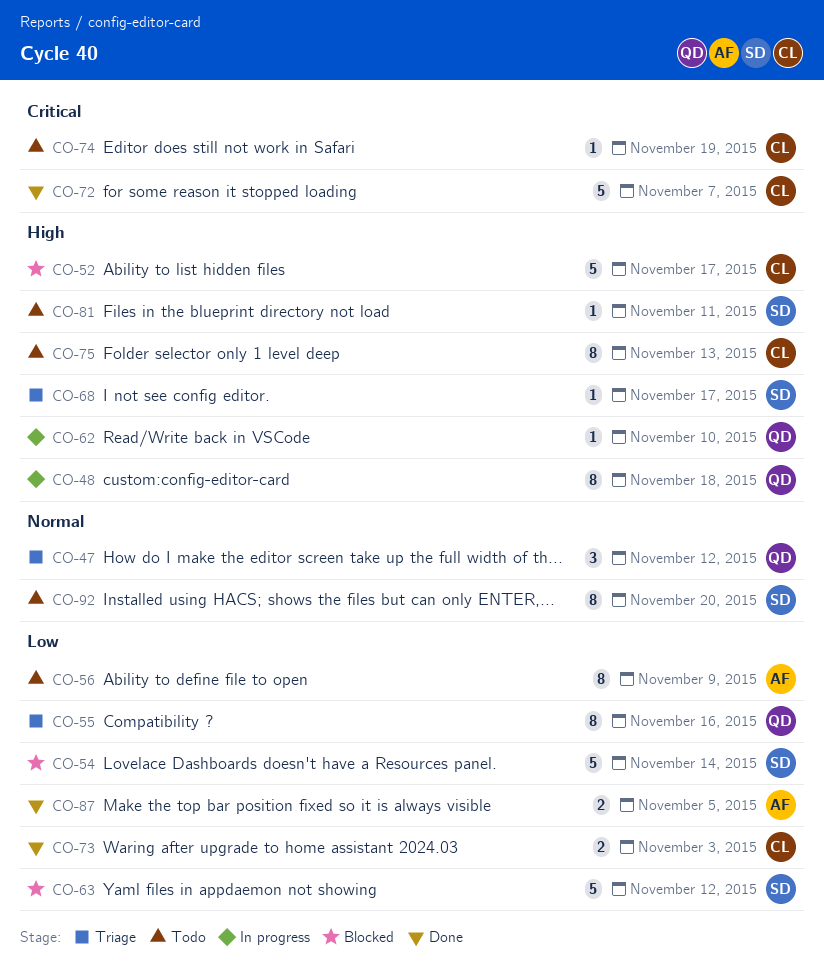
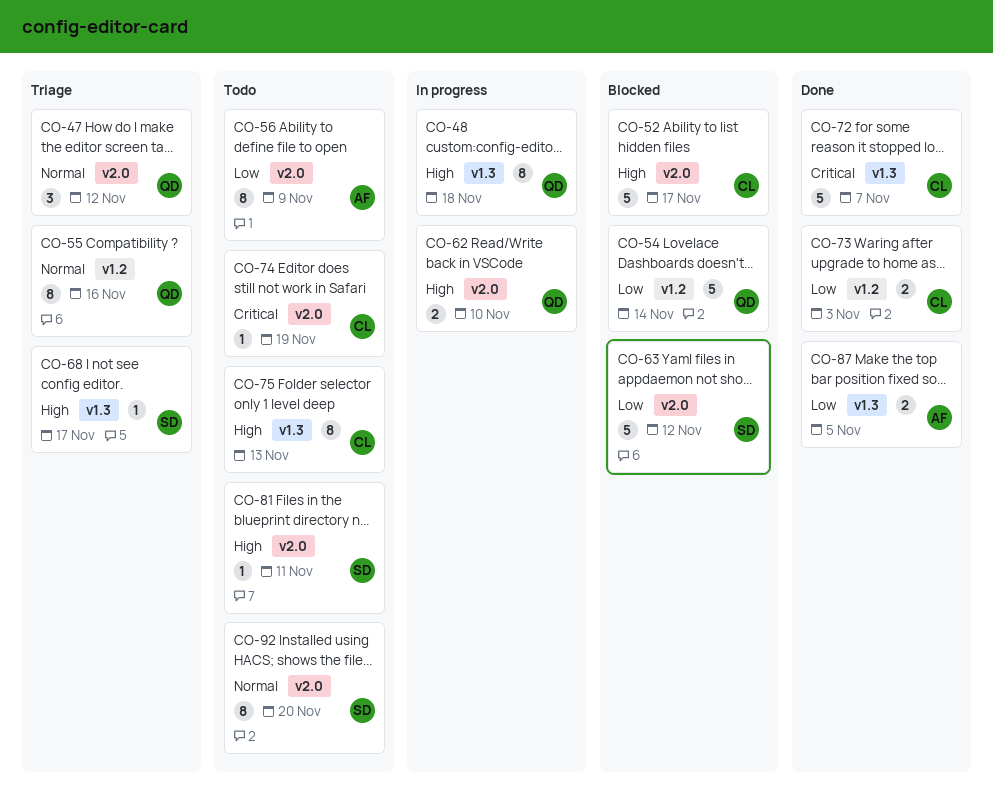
CO-54, owner: SD -> QD
CO-55, priority: Low -> Normal
CO-62, estimate: 1 -> 2

